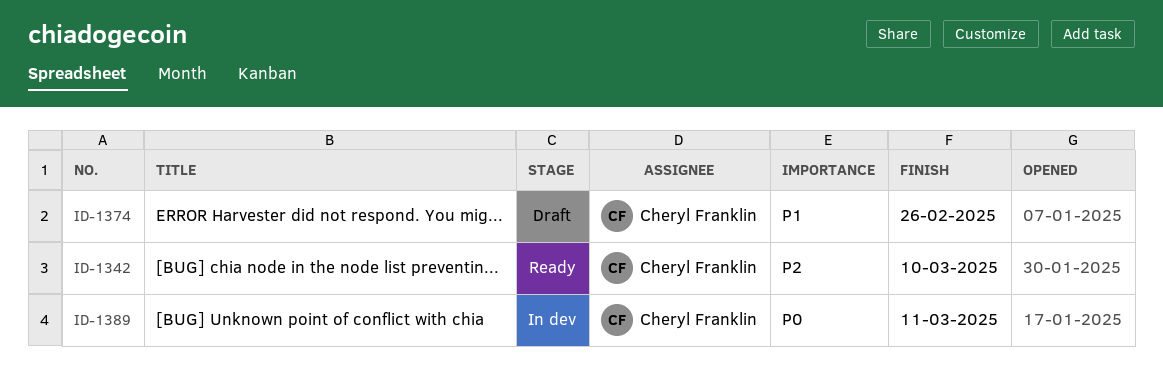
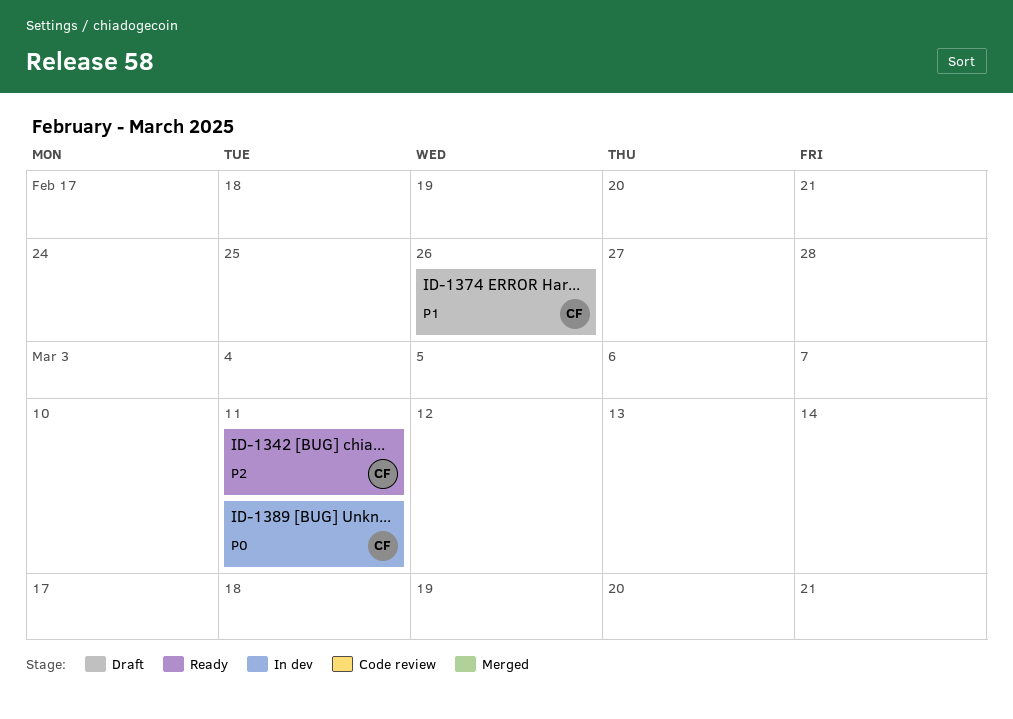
ID-1342, due: Mar 10 -> Mar 11

